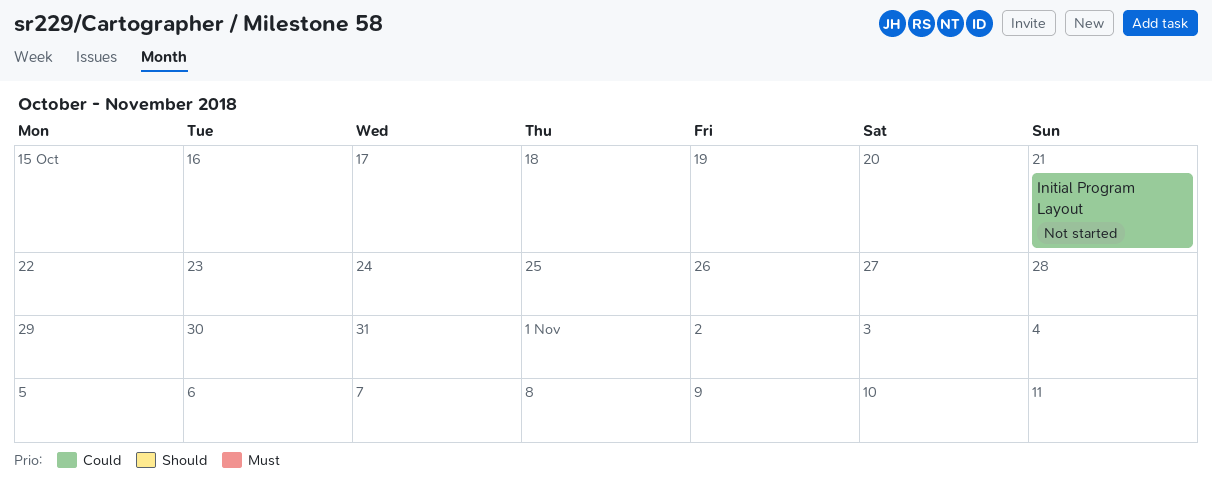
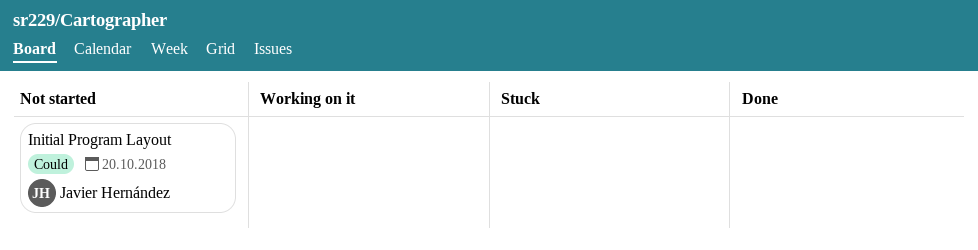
Initial Program Layout, due: Oct 21 -> Oct 20

